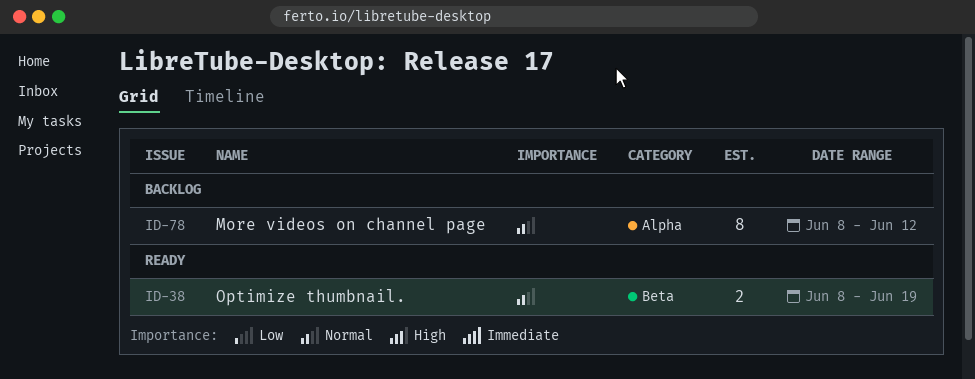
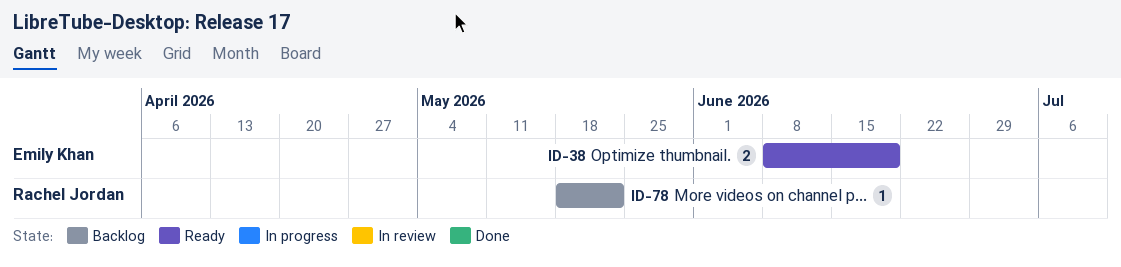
ID-78, estimate: 8 -> 1
ID-78, start: Jun 8 -> May 18
ID-78, due: Jun 12 -> May 22

